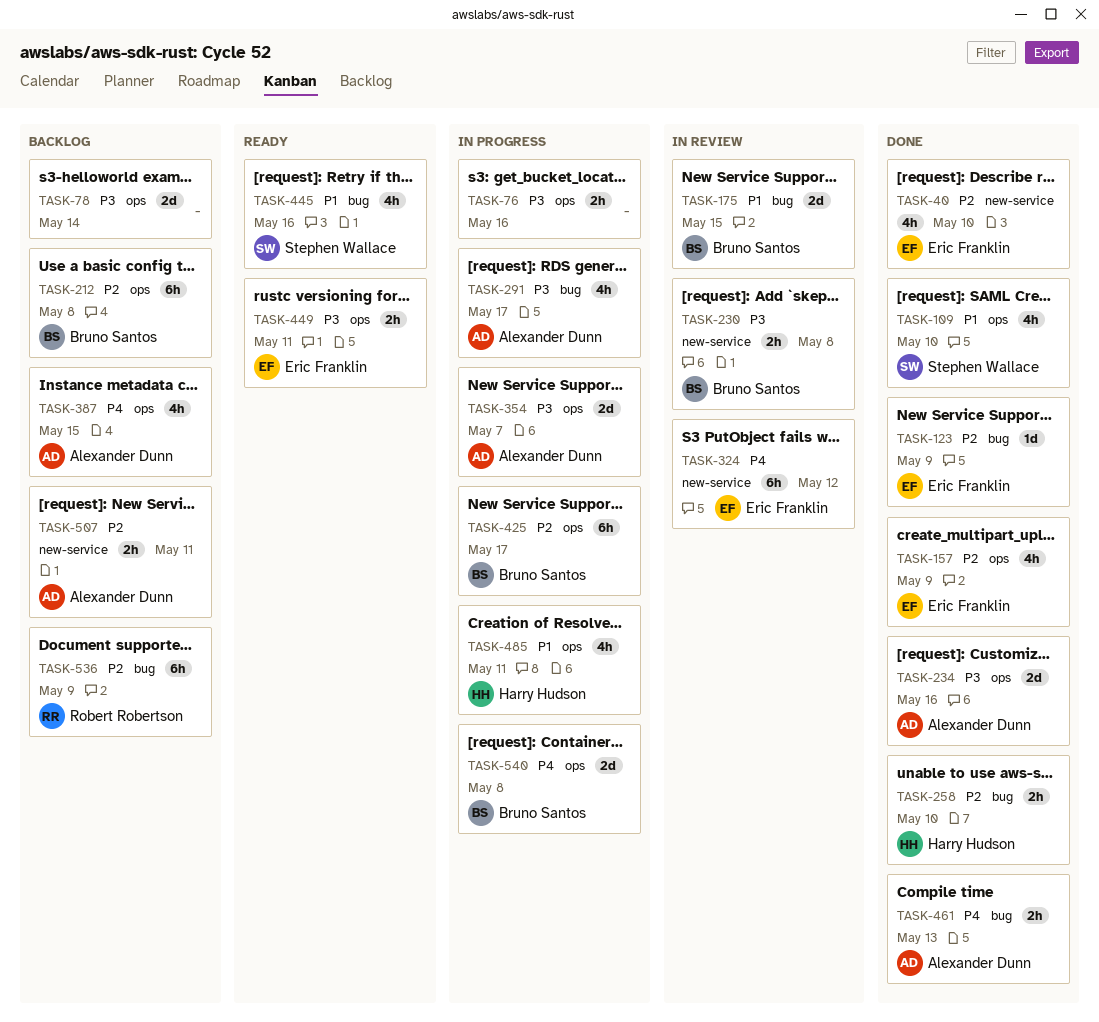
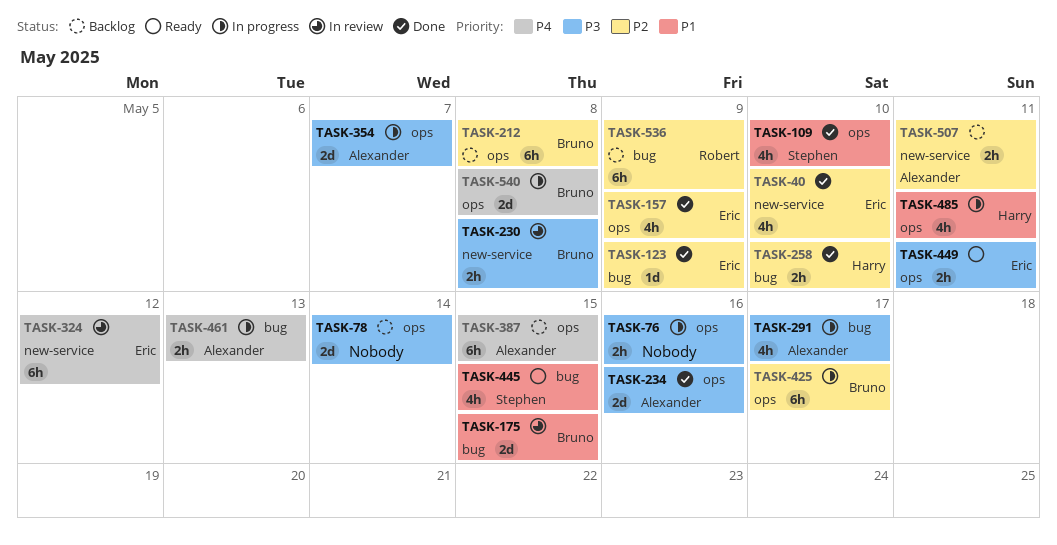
TASK-387, estimate: 4h -> 6h
TASK-445, due: May 16 -> May 15
TASK-461, status: Done -> In progress

